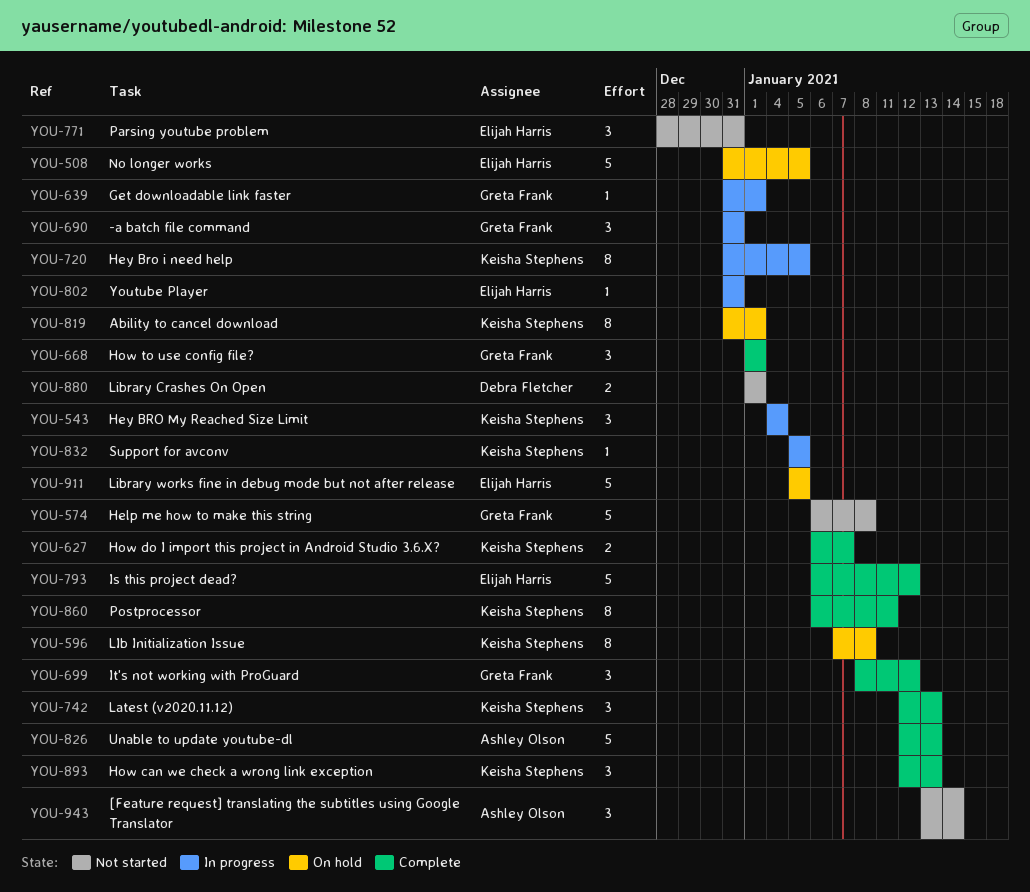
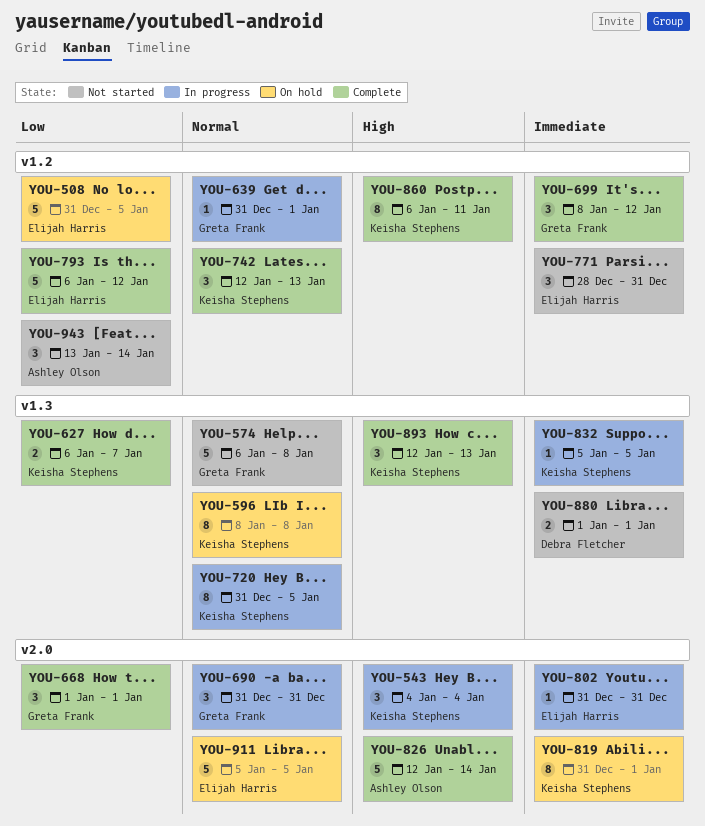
YOU-596, start: Jan 7 -> Jan 8
YOU-826, due: Jan 13 -> Jan 14

